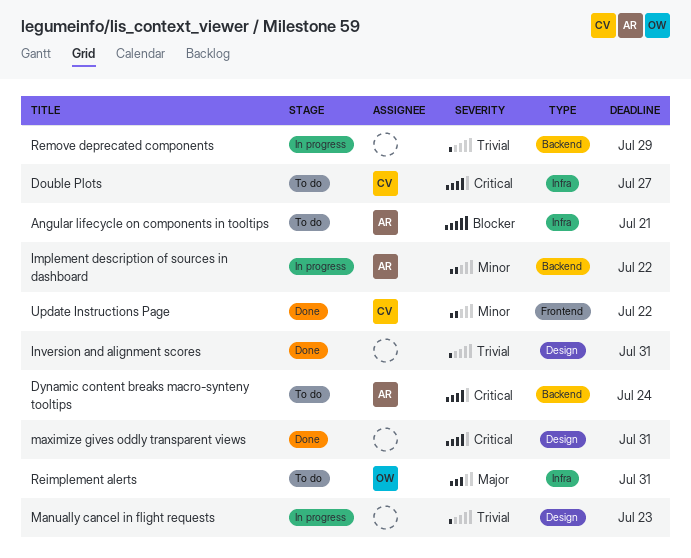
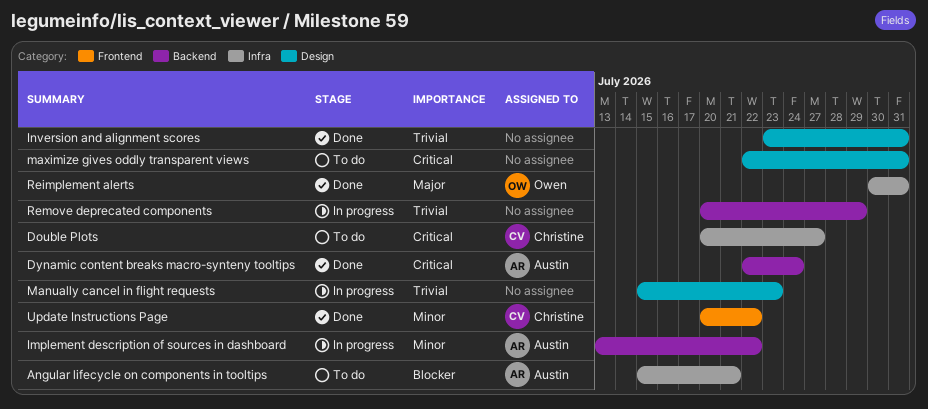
Dynamic content breaks macro-synteny tooltips, status: To do -> Done
maximize gives oddly transparent views, status: Done -> To do
Reimplement alerts, status: To do -> Done

